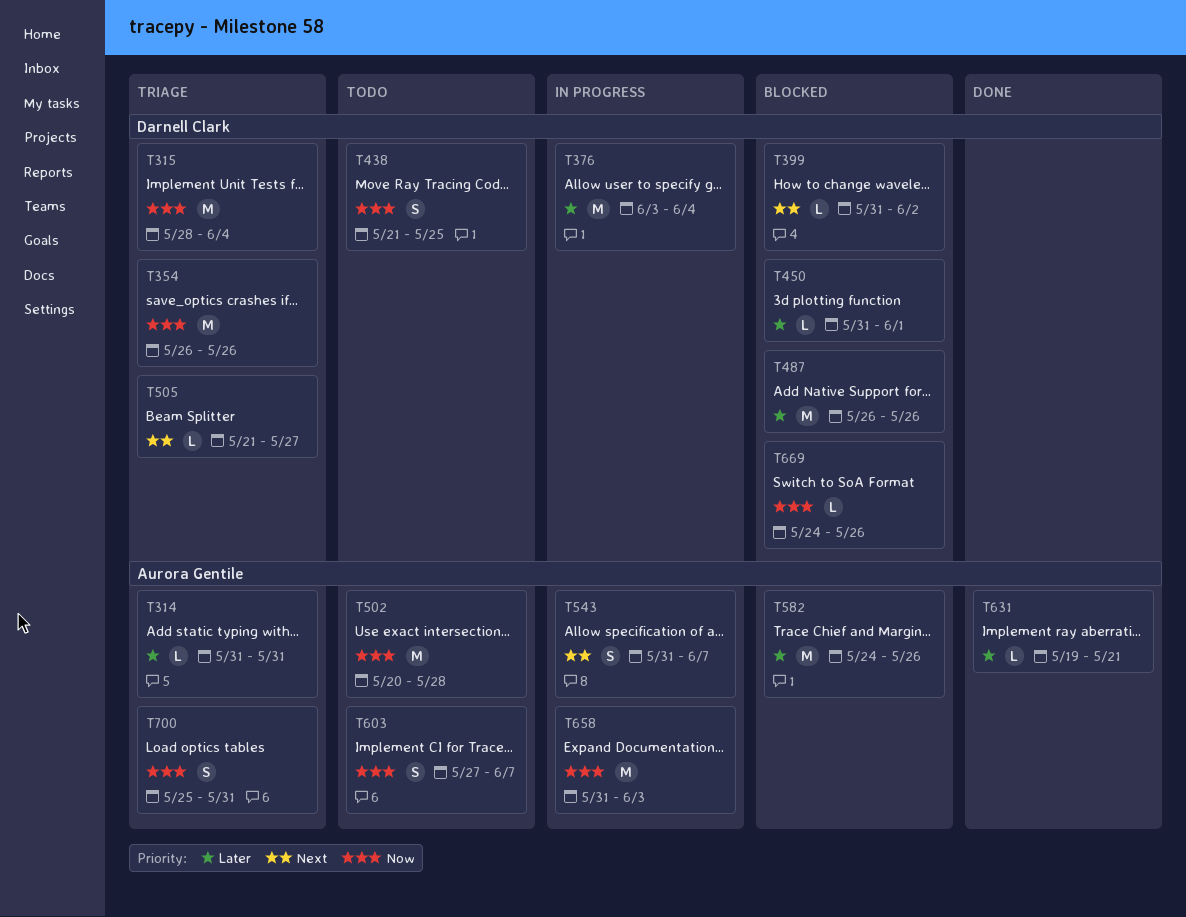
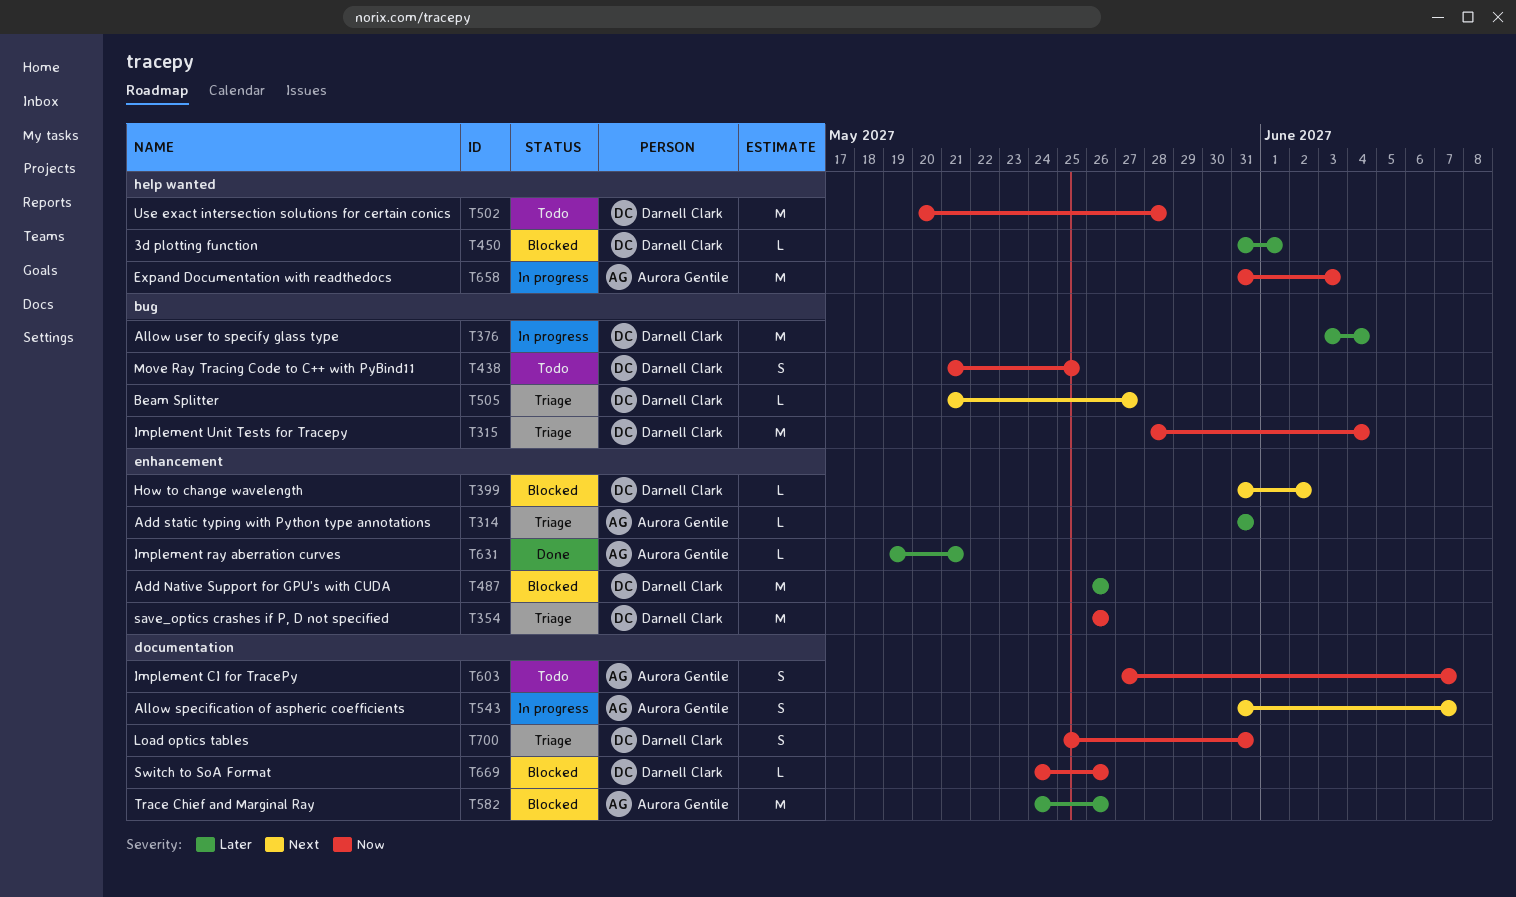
T502, owner: Aurora Gentile -> Darnell Clark
T700, owner: Aurora Gentile -> Darnell Clark

